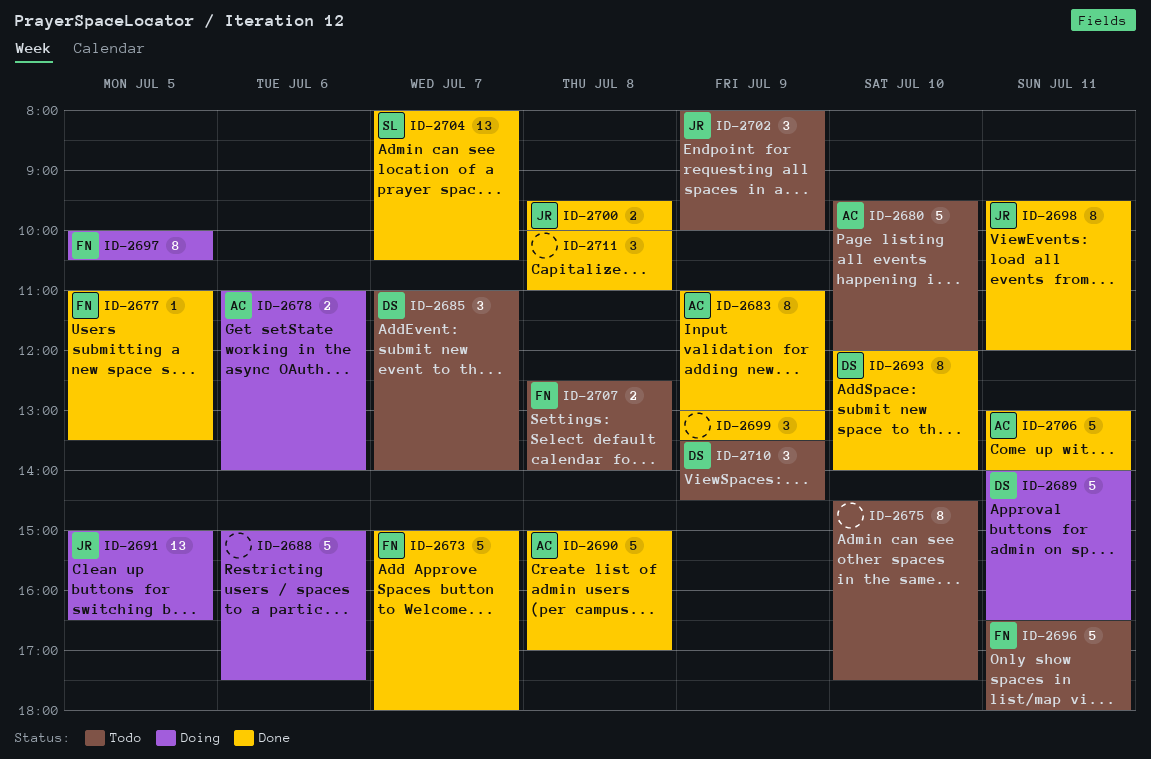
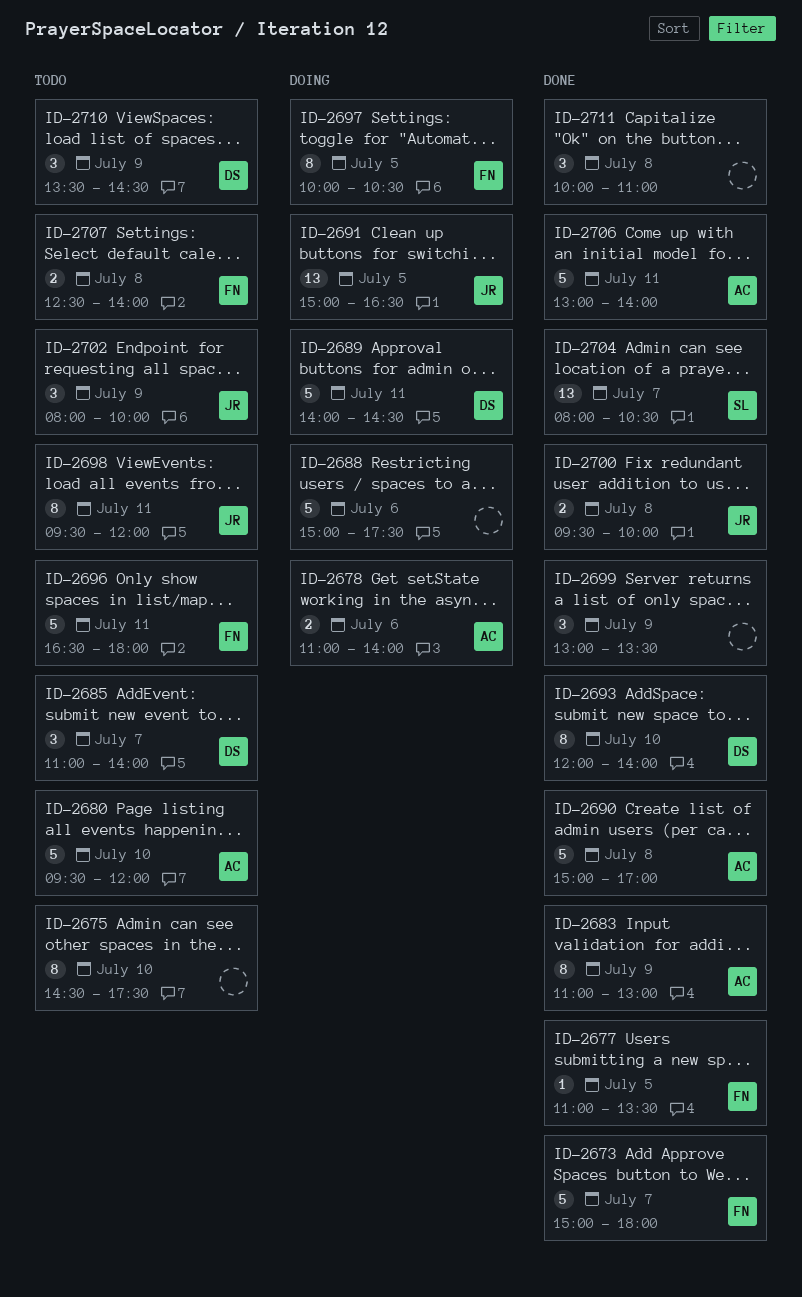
ID-2689, ends: 16:30 -> 14:30
ID-2698, status: Done -> Todo

